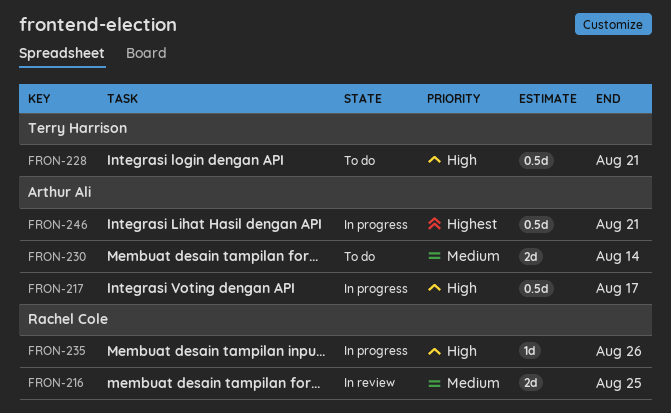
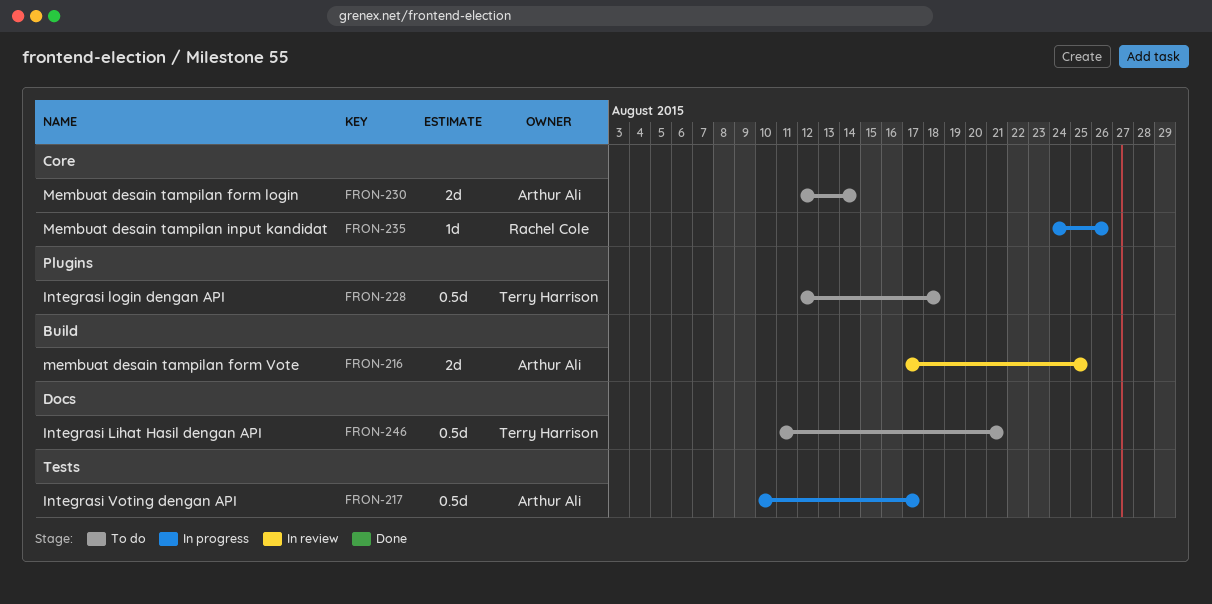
FRON-216, owner: Rachel Cole -> Arthur Ali
FRON-228, due: Aug 21 -> Aug 18
FRON-246, status: In progress -> To do
FRON-246, owner: Arthur Ali -> Terry Harrison

